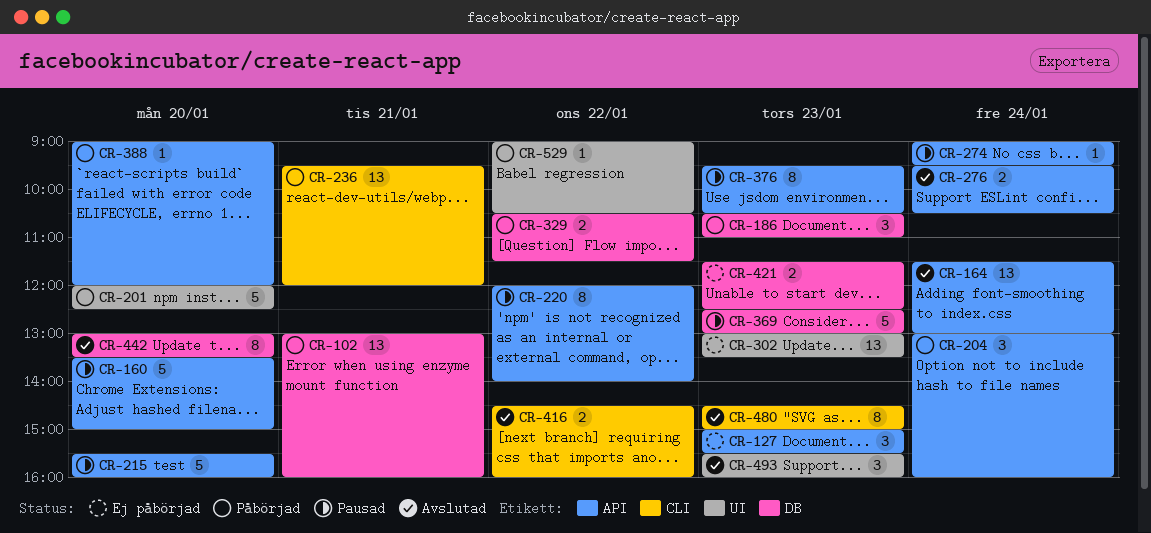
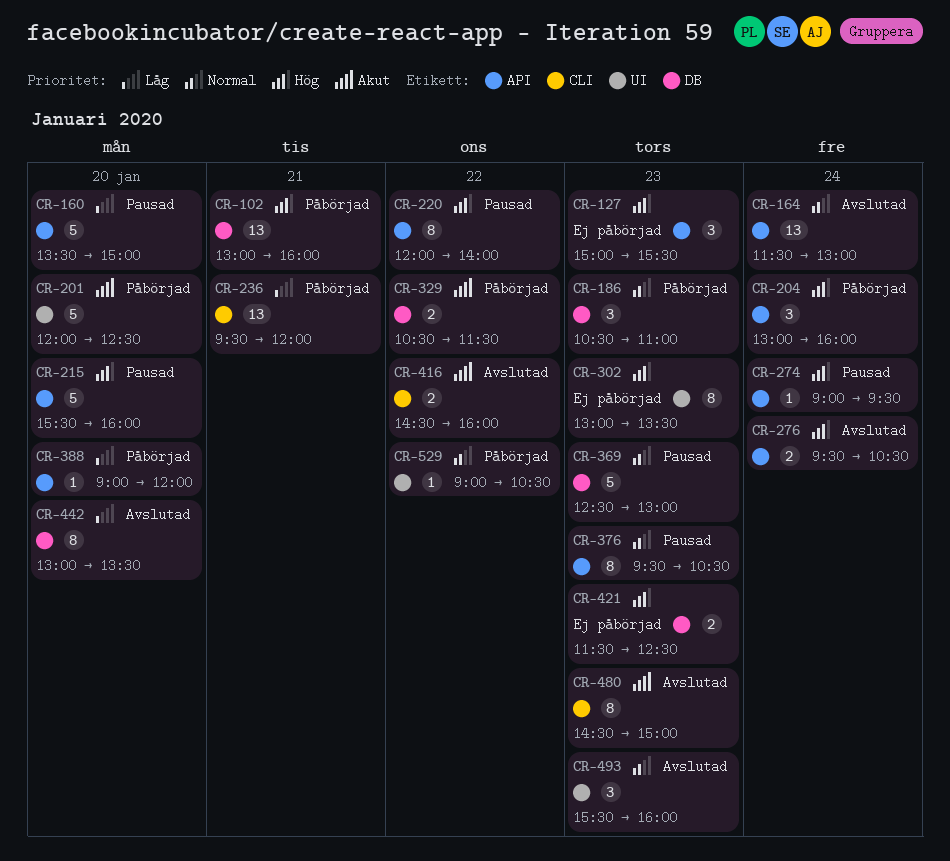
CR-302, estimate: 13 -> 8

